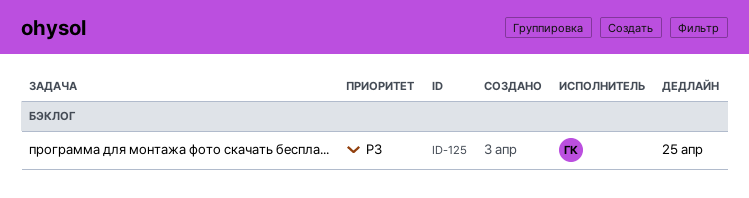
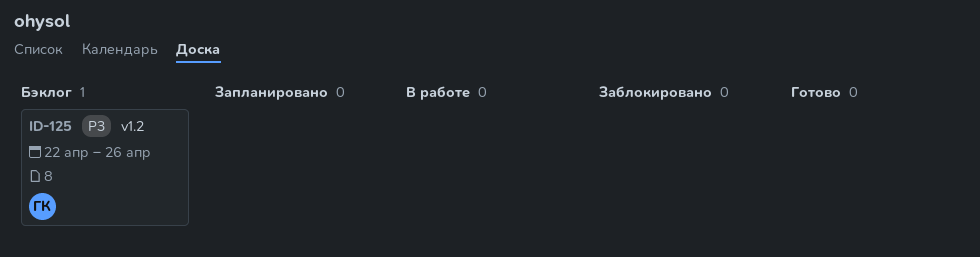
ID-125, due: Apr 25 -> Apr 26

